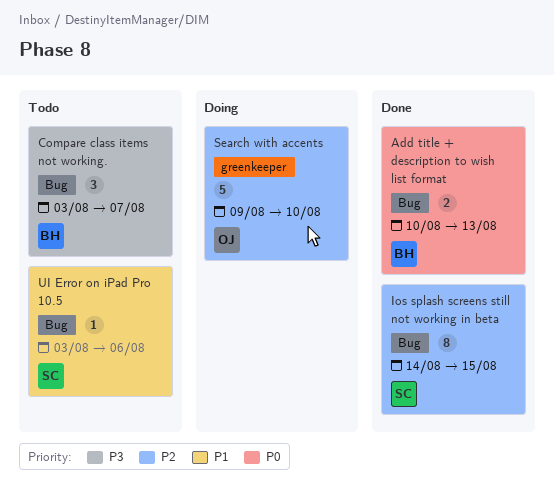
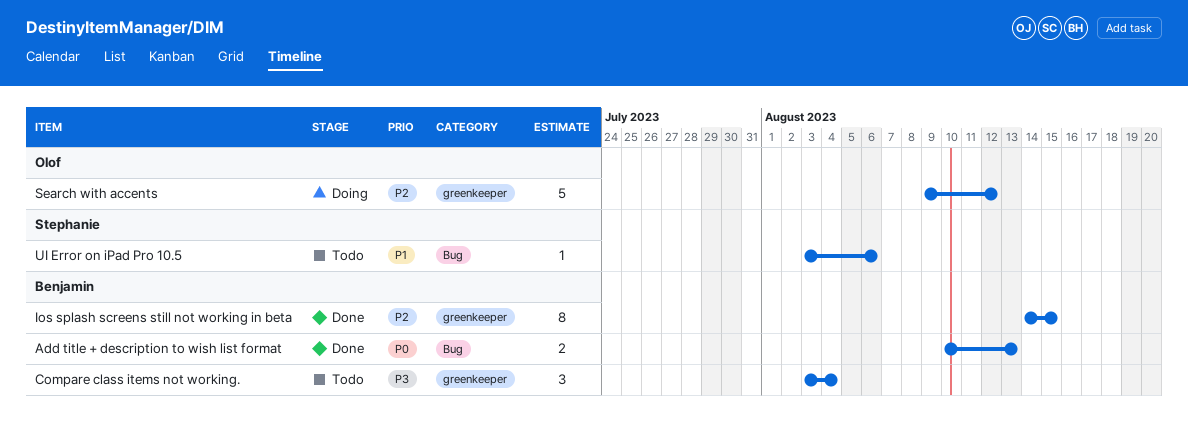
Compare class items not working., label: Bug -> greenkeeper
Compare class items not working., due: Aug 7 -> Aug 4
Ios splash screens still not working in beta, owner: Stephanie -> Benjamin
Ios splash screens still not working in beta, label: Bug -> greenkeeper
Search with accents, due: Aug 10 -> Aug 12

